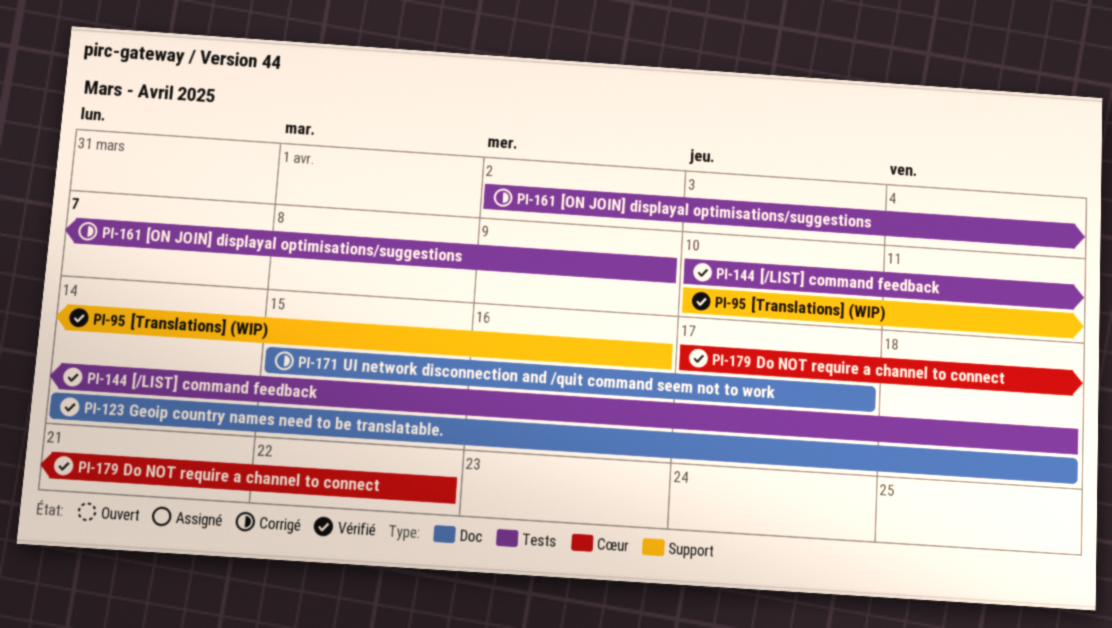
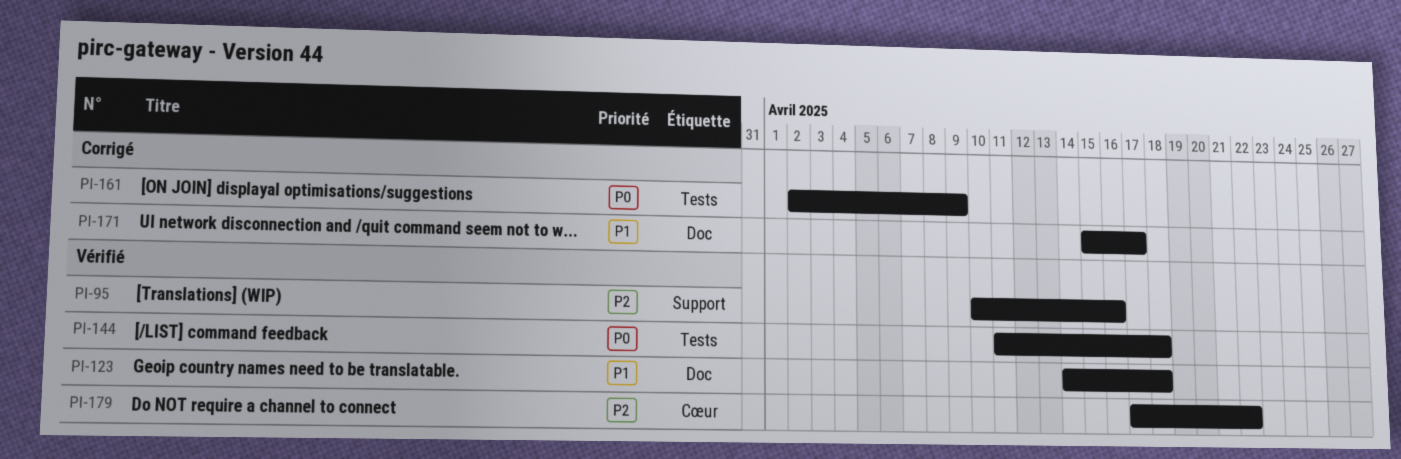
PI-144, start: Apr 10 -> Apr 11

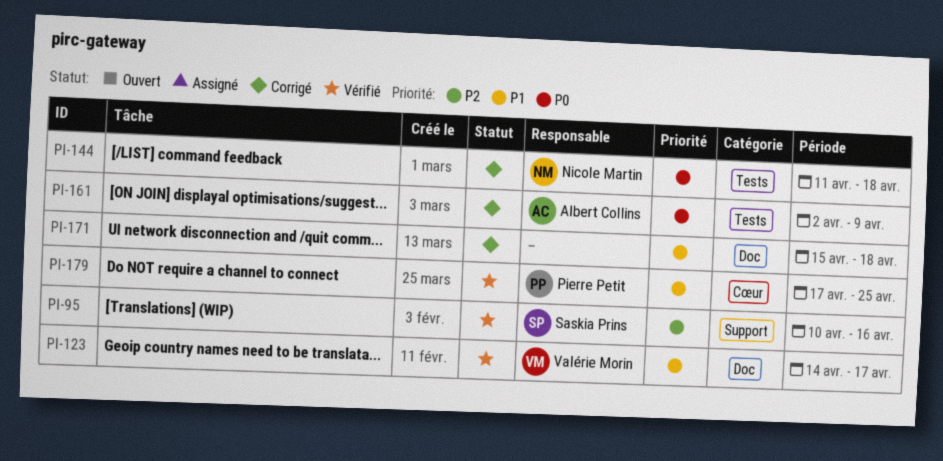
PI-123, due: Apr 18 -> Apr 17
PI-144, status: Vérifié -> Corrigé
PI-171, due: Apr 17 -> Apr 18
PI-179, priority: P2 -> P1
PI-179, due: Apr 22 -> Apr 25

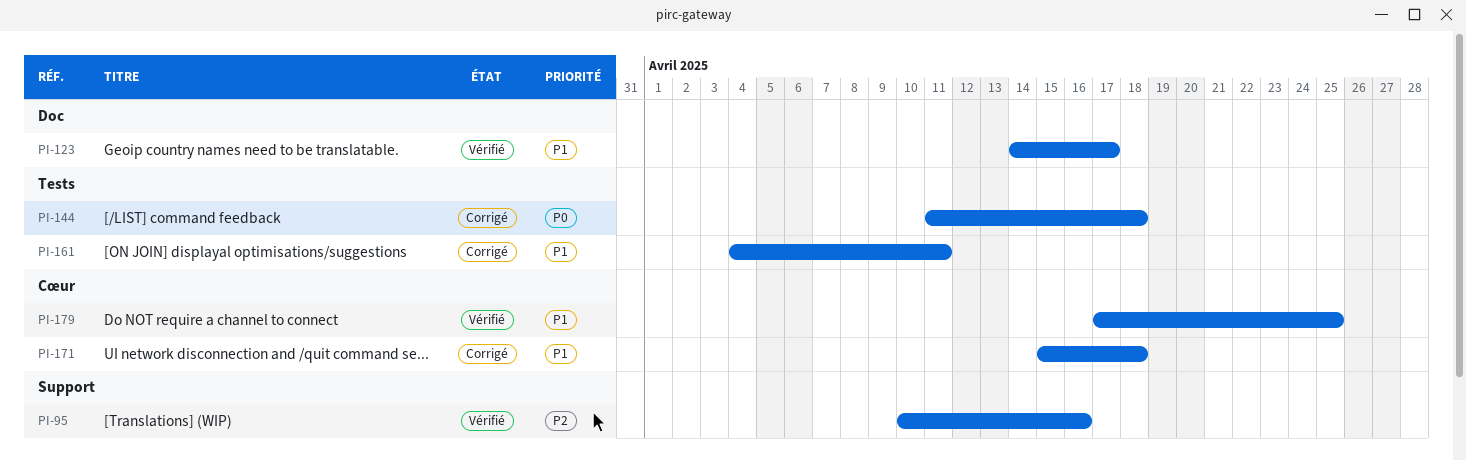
PI-161, priority: P0 -> P1
PI-161, start: Apr 2 -> Apr 4
PI-161, due: Apr 9 -> Apr 11
PI-171, label: Doc -> Cœur

